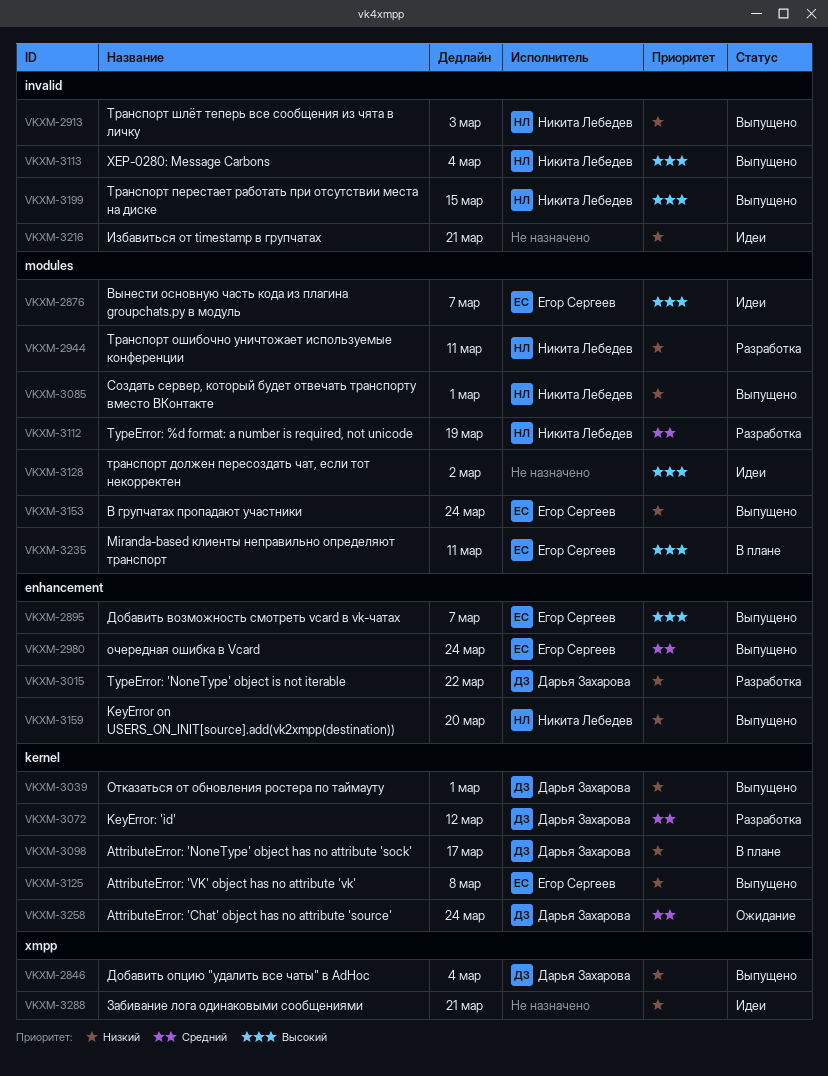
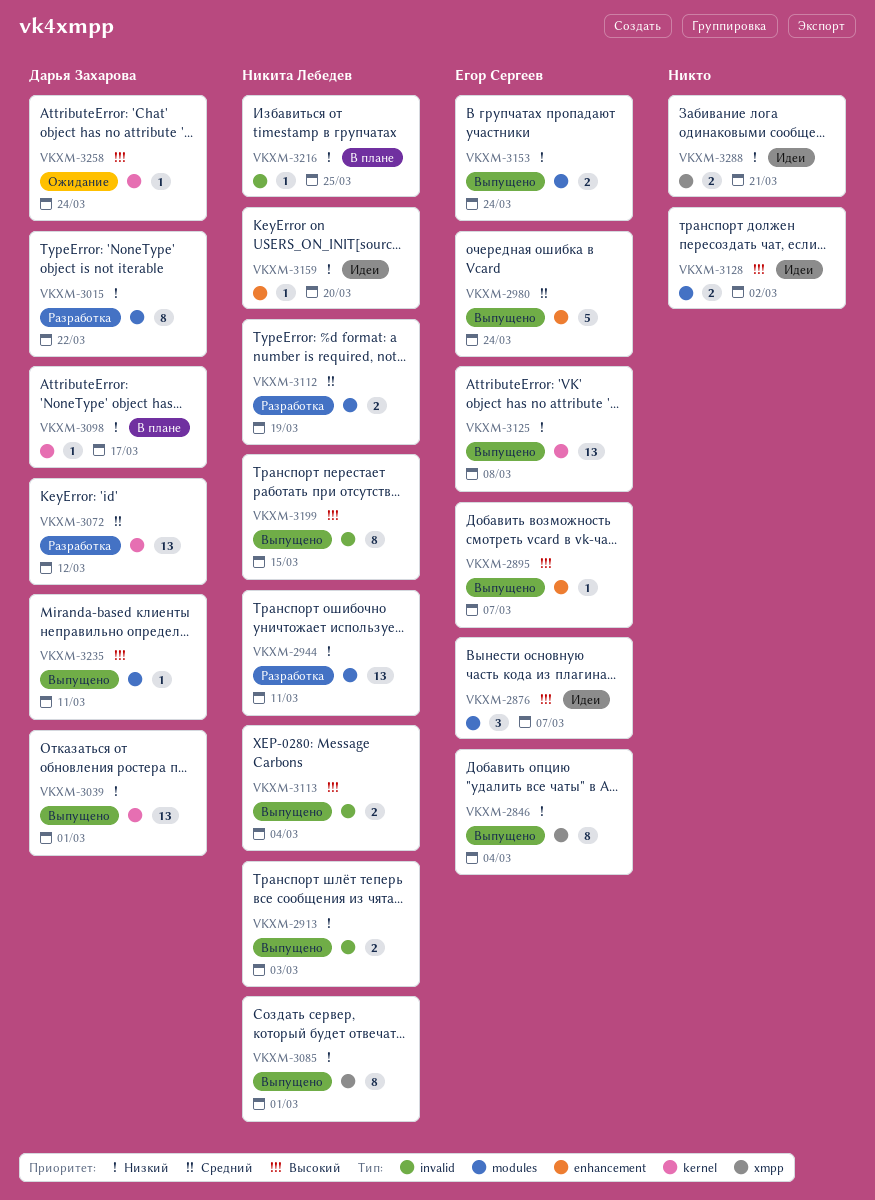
VKXM-2846, owner: Дарья Захарова -> Егор Сергеев
VKXM-3015, label: enhancement -> modules
VKXM-3085, label: modules -> xmpp
VKXM-3159, status: Выпущено -> Идеи
VKXM-3216, status: Идеи -> В плане
VKXM-3216, owner: none -> Никита Лебедев
VKXM-3216, due: Mar 21 -> Mar 25
VKXM-3235, status: В плане -> Выпущено
VKXM-3235, owner: Егор Сергеев -> Дарья Захарова
VKXM-3258, priority: Средний -> Высокий

